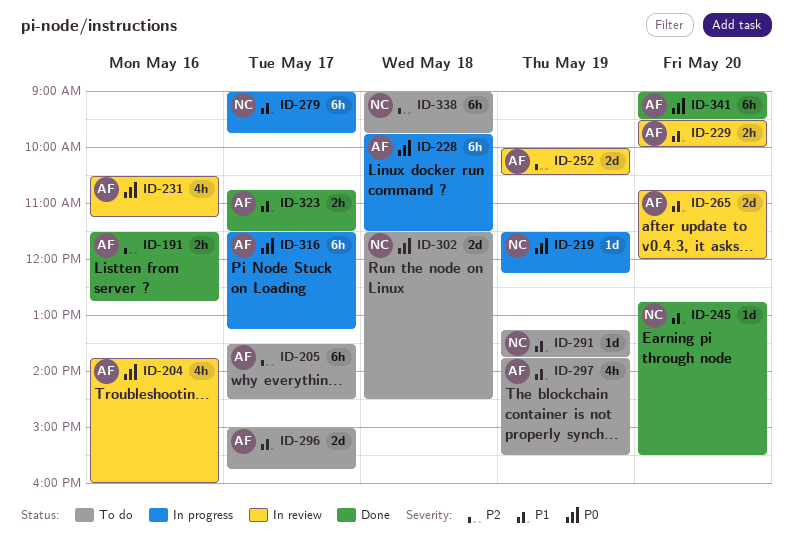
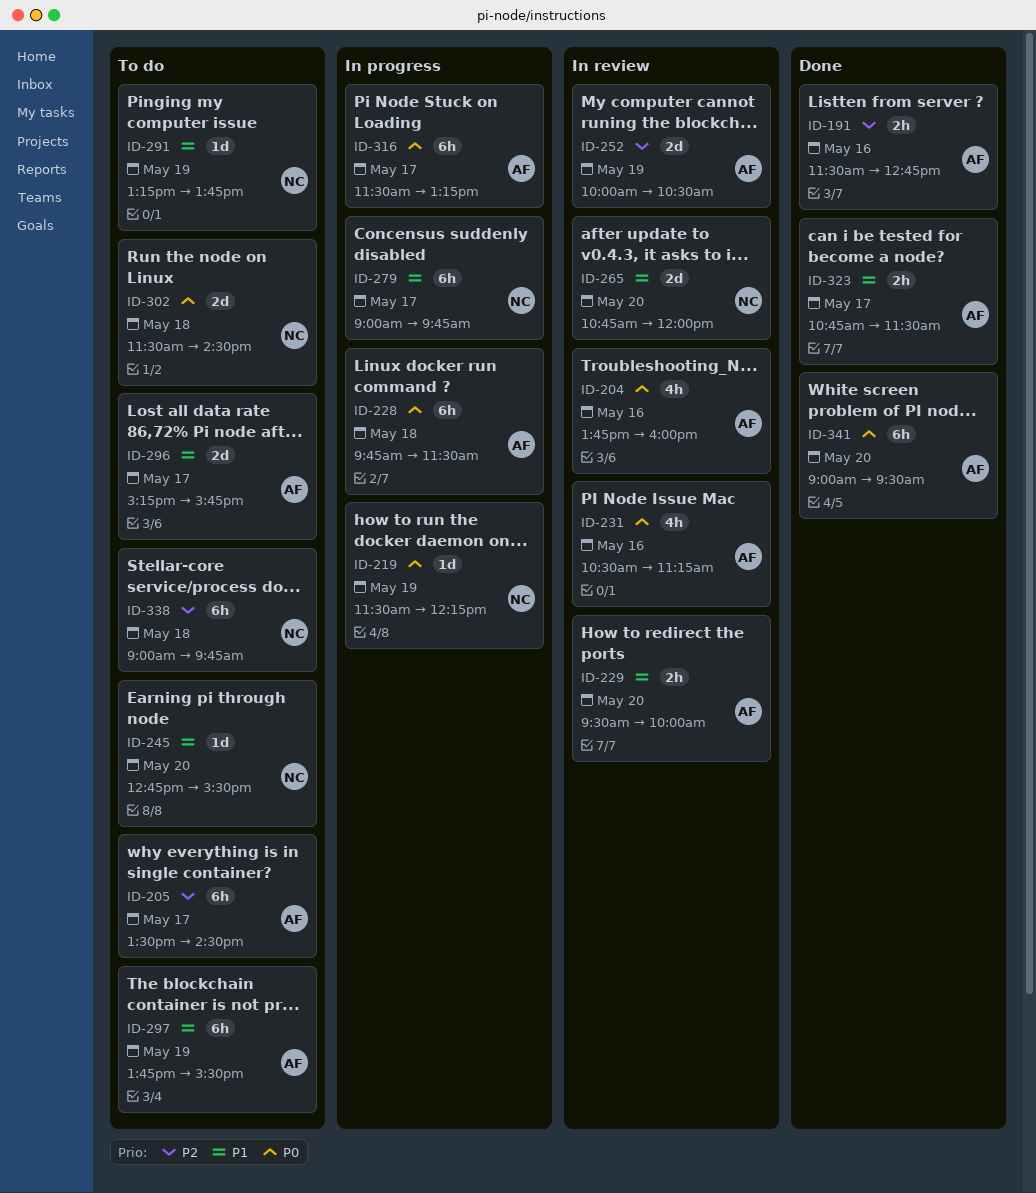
ID-245, status: Done -> To do
ID-265, owner: AF -> NC
ID-296, begins: 15:00 -> 15:15
ID-297, estimate: 4h -> 6h

